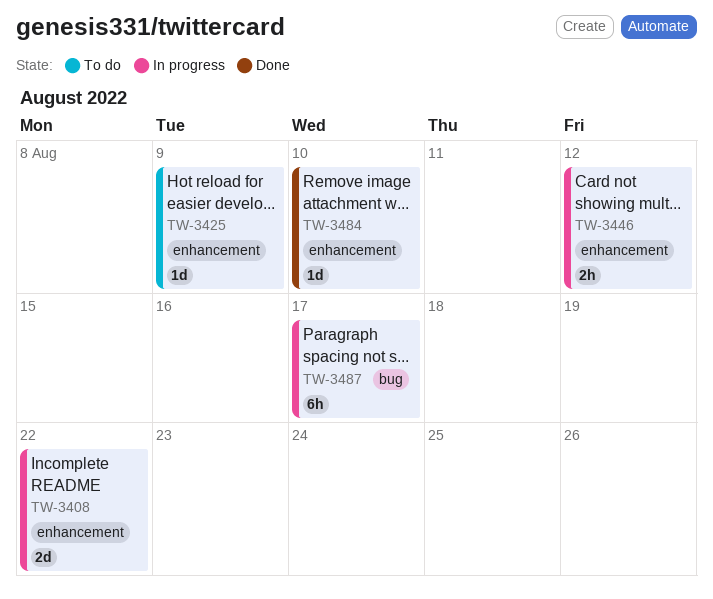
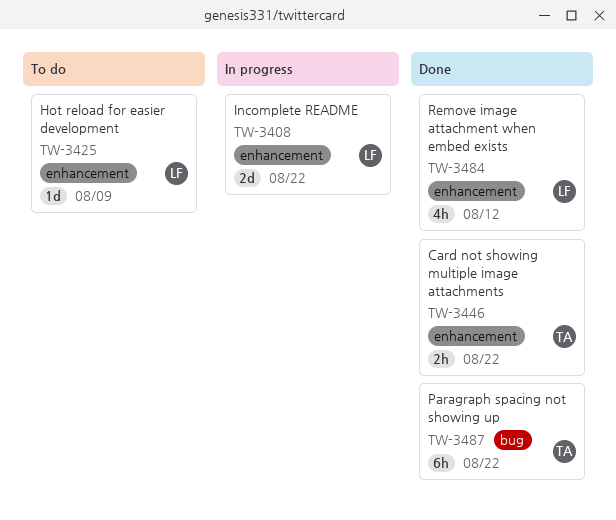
TW-3446, status: In progress -> Done
TW-3446, due: Aug 12 -> Aug 22
TW-3484, estimate: 1d -> 4h
TW-3484, due: Aug 10 -> Aug 12
TW-3487, status: In progress -> Done
TW-3487, due: Aug 17 -> Aug 22

